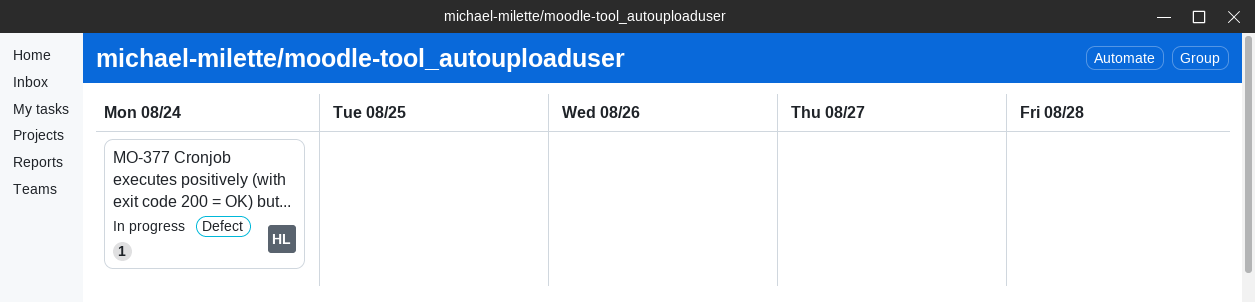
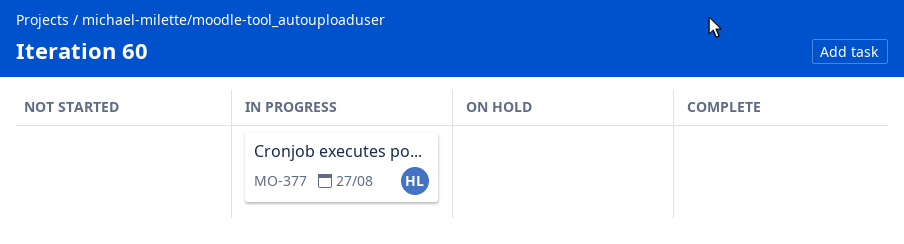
MO-377, due: Aug 24 -> Aug 27

